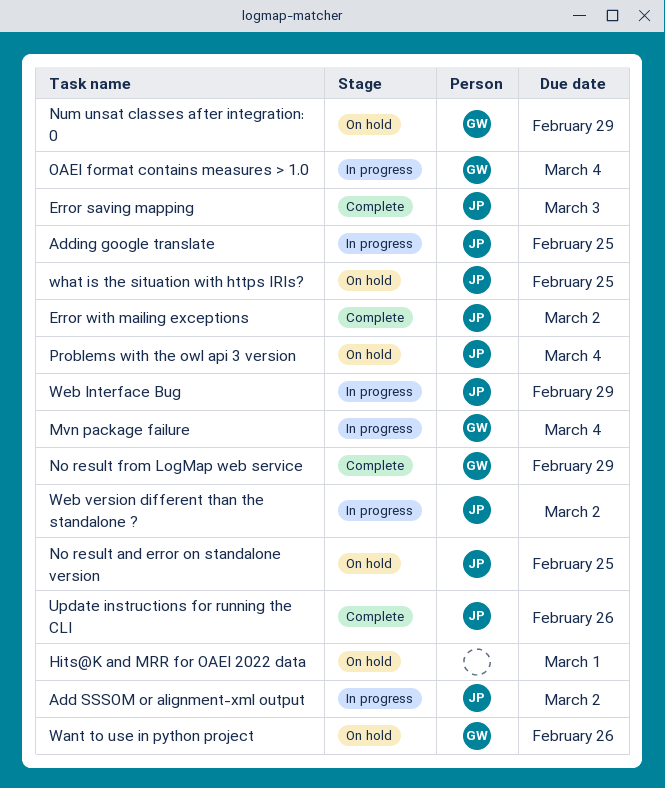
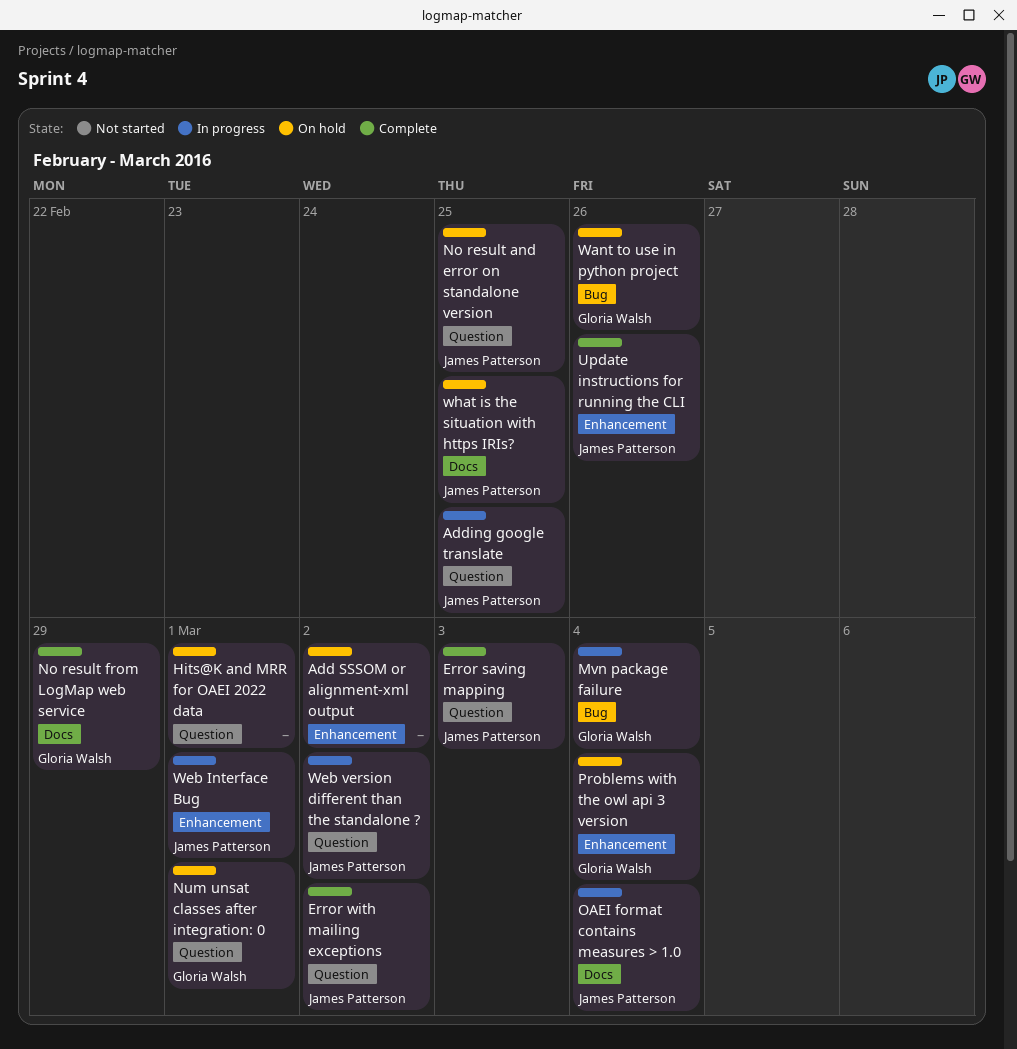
Add SSSOM or alignment-xml output, status: In progress -> On hold
Add SSSOM or alignment-xml output, owner: James Patterson -> none
Num unsat classes after integration: 0, due: Feb 29 -> Mar 1
OAEI format contains measures > 1.0, owner: Gloria Walsh -> James Patterson
Problems with the owl api 3 version, owner: James Patterson -> Gloria Walsh
Web Interface Bug, due: Feb 29 -> Mar 1

